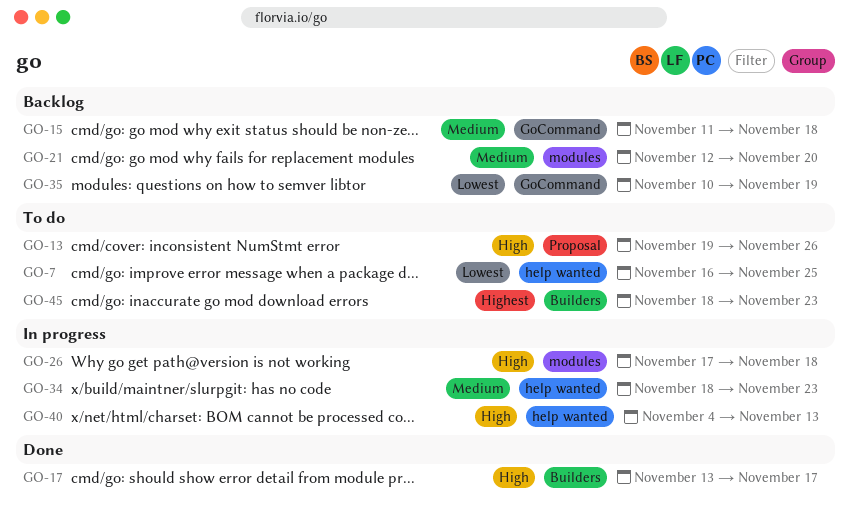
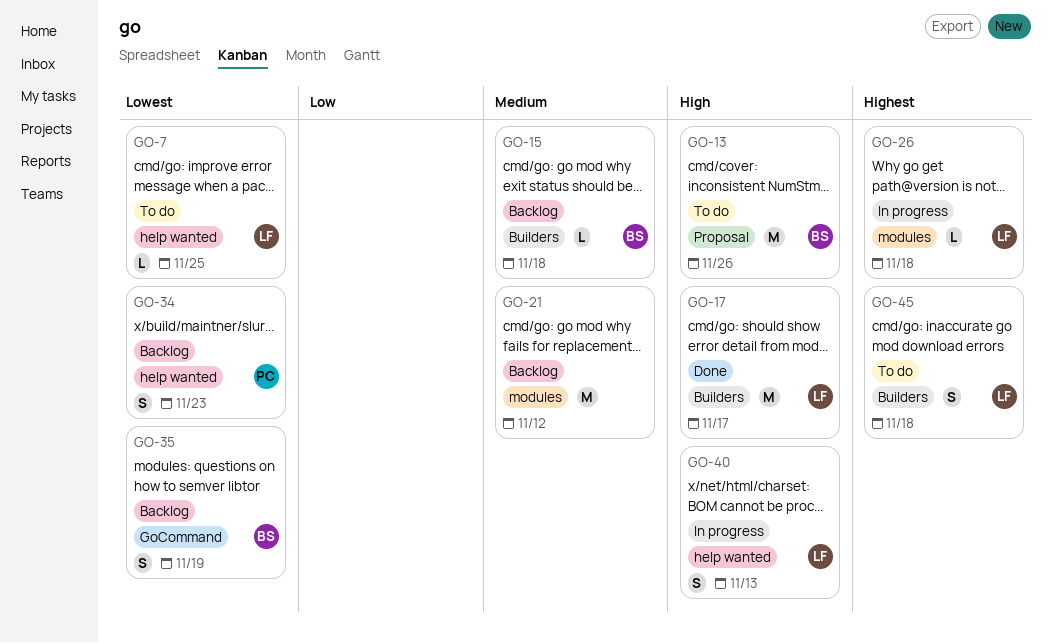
GO-15, label: GoCommand -> Builders
GO-21, due: Nov 20 -> Nov 12
GO-26, priority: High -> Highest
GO-34, status: In progress -> Backlog
GO-34, priority: Medium -> Lowest
GO-45, due: Nov 23 -> Nov 18

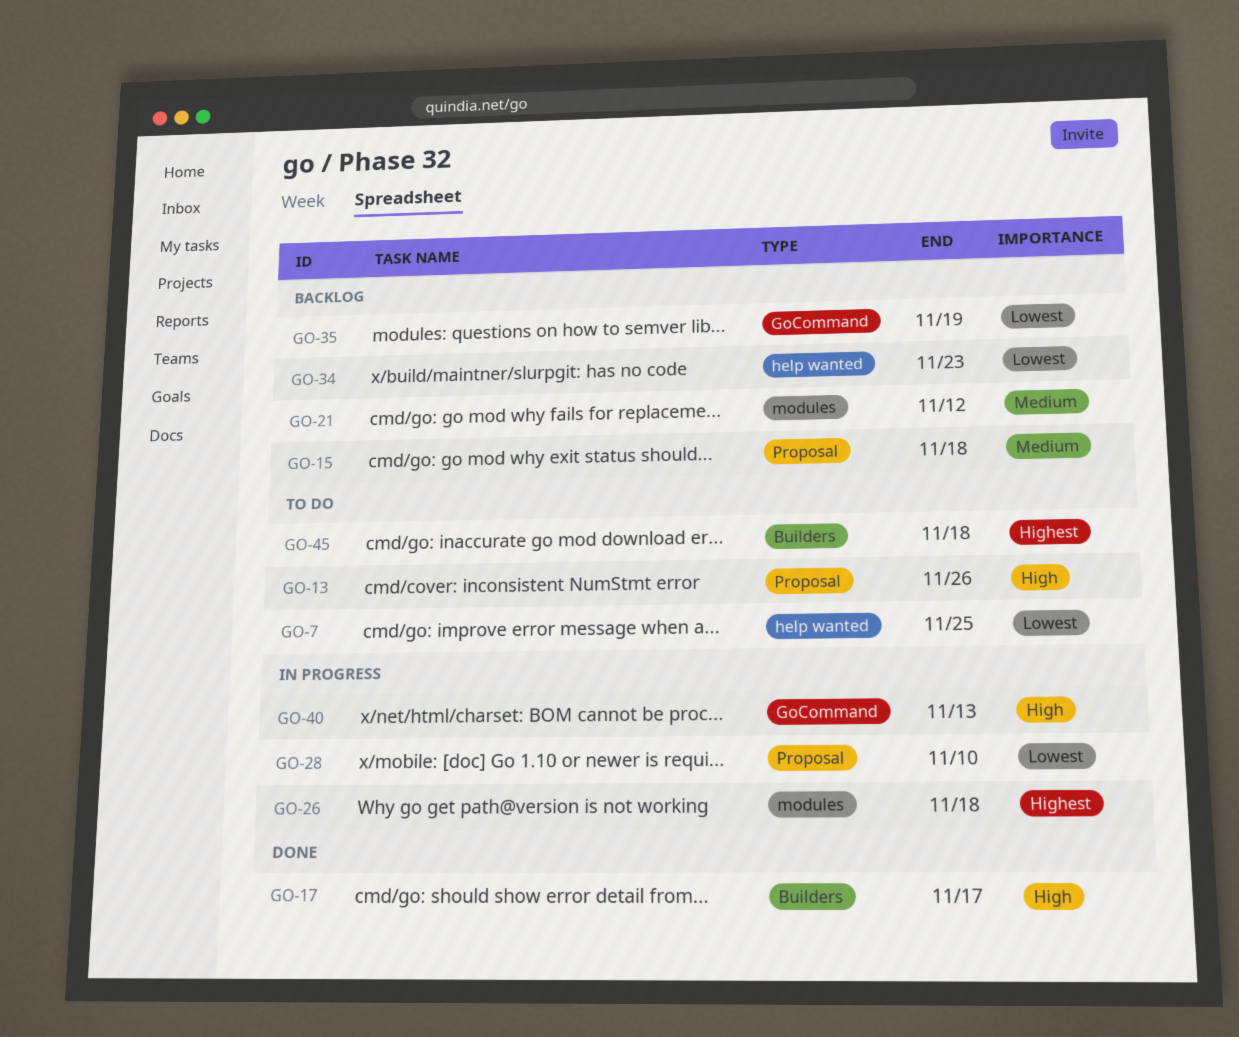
GO-15, label: Builders -> Proposal
GO-28: none -> present
GO-40, label: help wanted -> GoCommand

